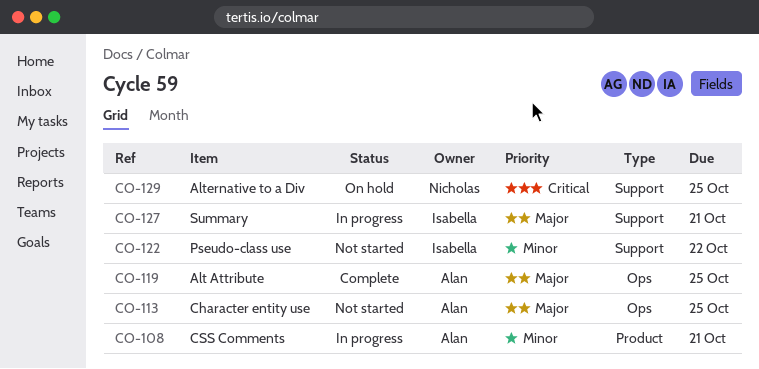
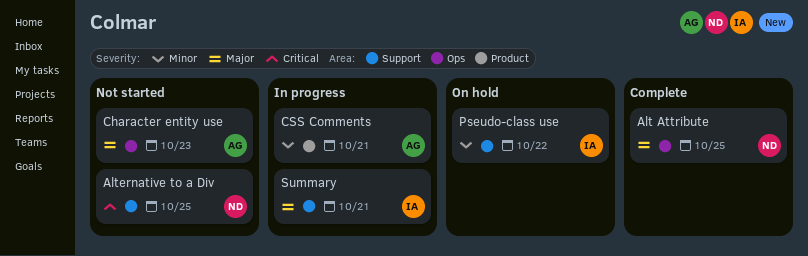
Alt Attribute, owner: Alan -> Nicholas
Alternative to a Div, status: On hold -> Not started
Character entity use, due: Oct 25 -> Oct 23
Pseudo-class use, status: Not started -> On hold

